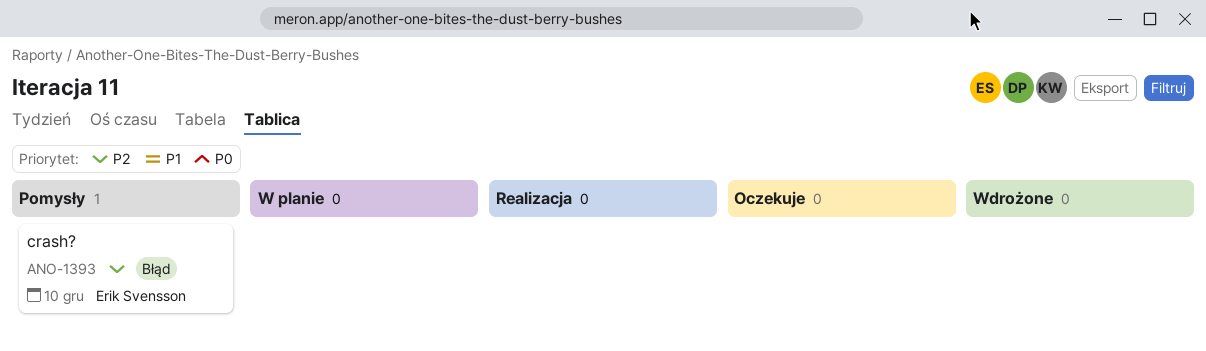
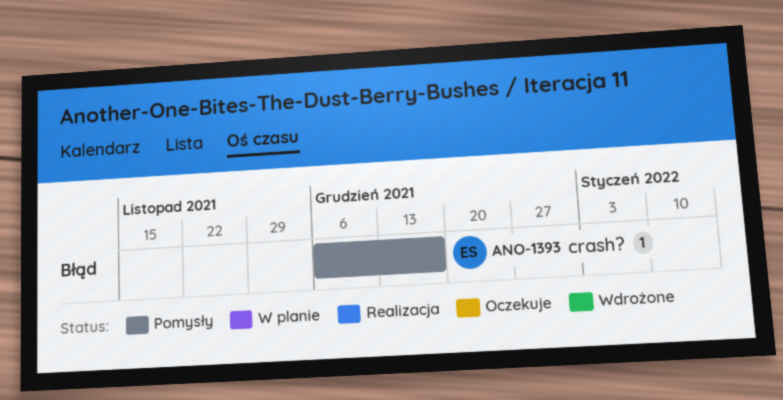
ANO-1393, due: Dec 10 -> Dec 17

